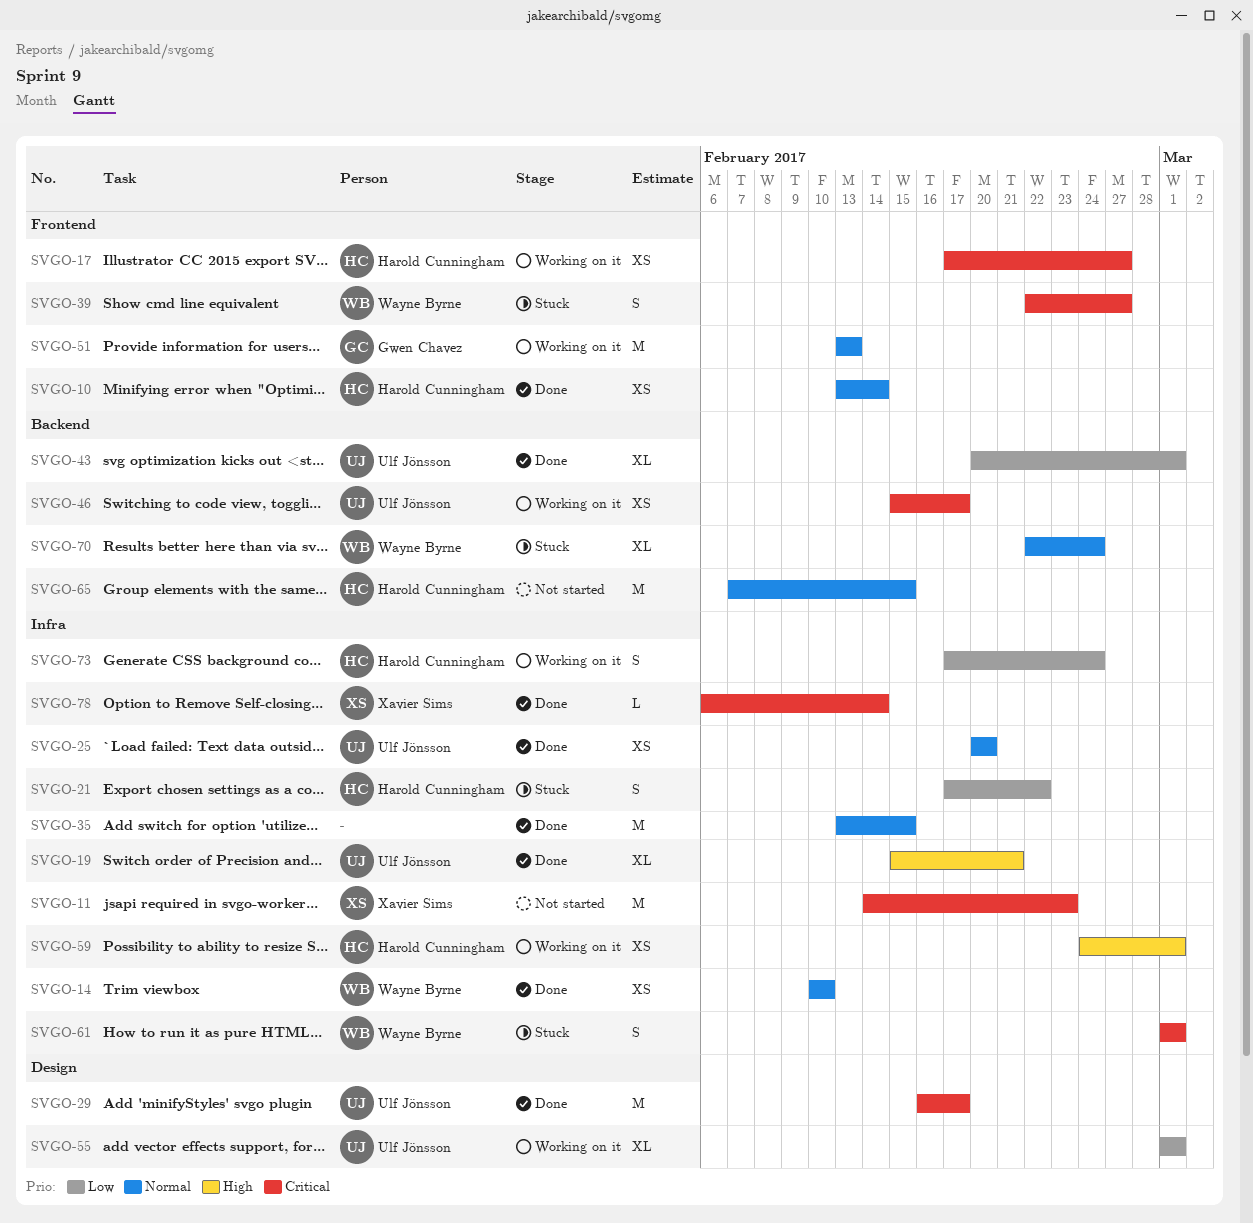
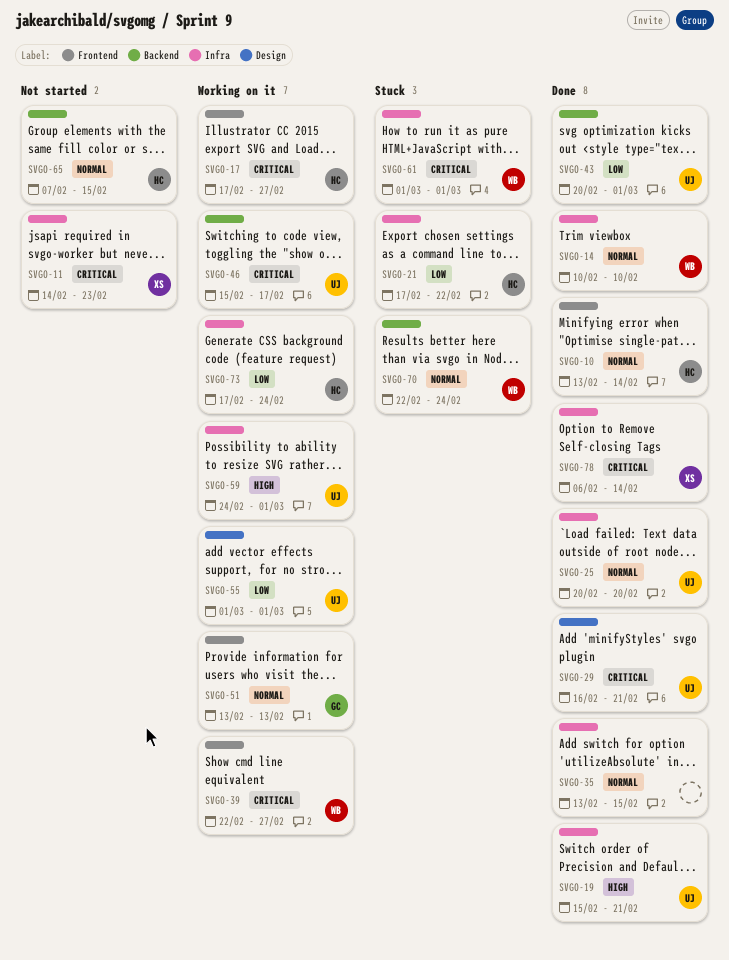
SVGO-29, due: Feb 17 -> Feb 21
SVGO-39, status: Stuck -> Working on it
SVGO-59, owner: Harold Cunningham -> Ulf Jönsson

